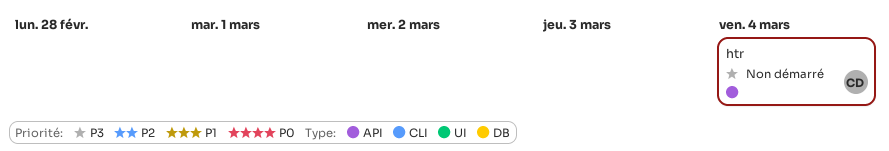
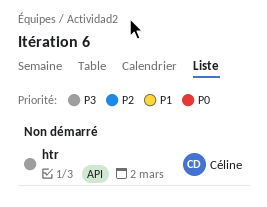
htr, due: Mar 4 -> Mar 2

